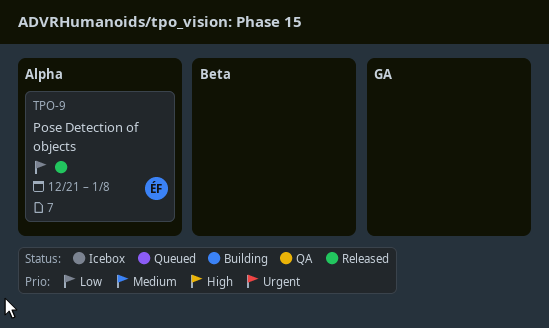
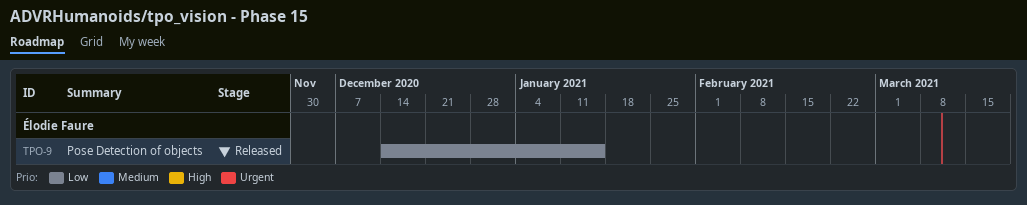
TPO-9, start: Dec 21 -> Dec 14
TPO-9, due: Jan 8 -> Jan 15

